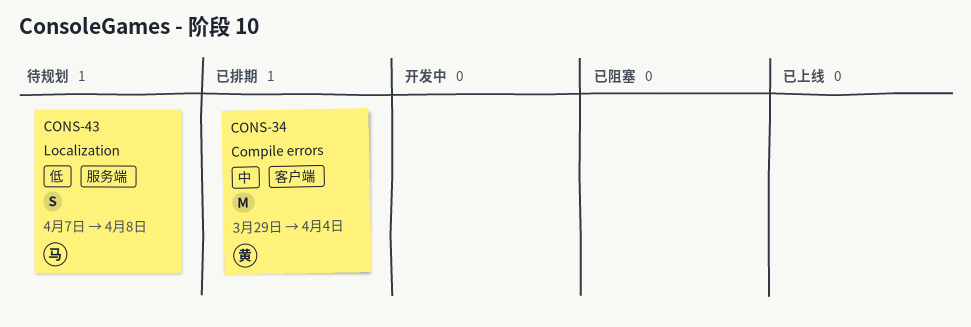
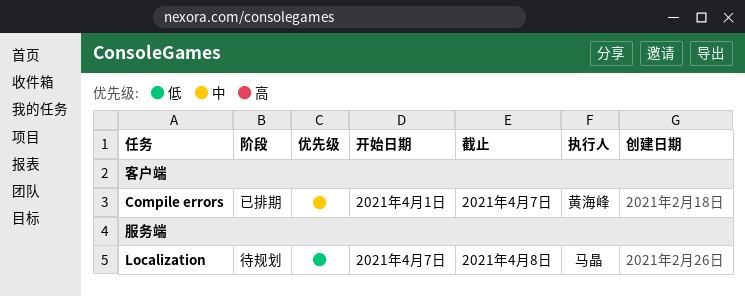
Compile errors, start: Mar 29 -> Apr 1
Compile errors, due: Apr 4 -> Apr 7

